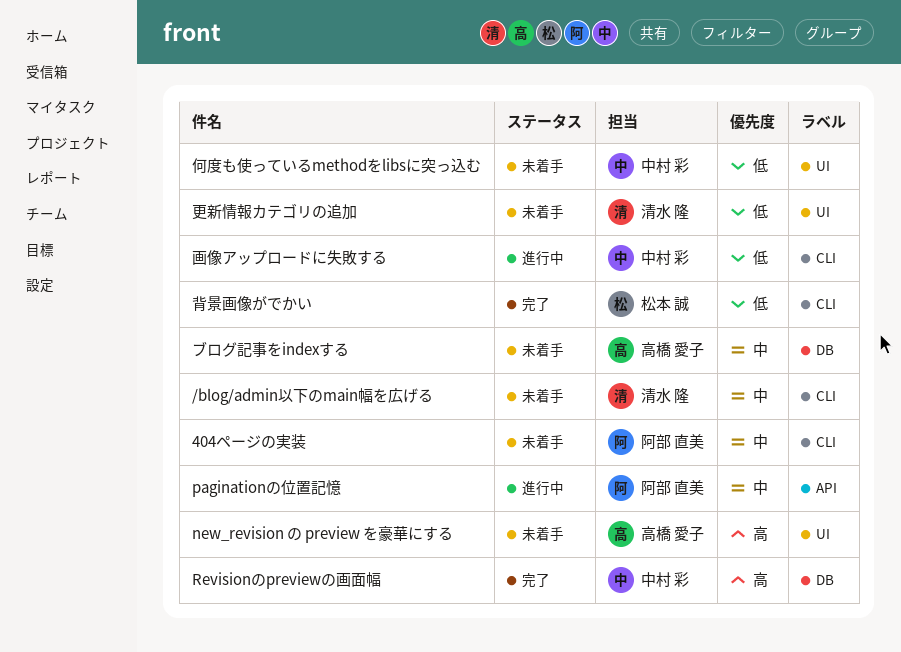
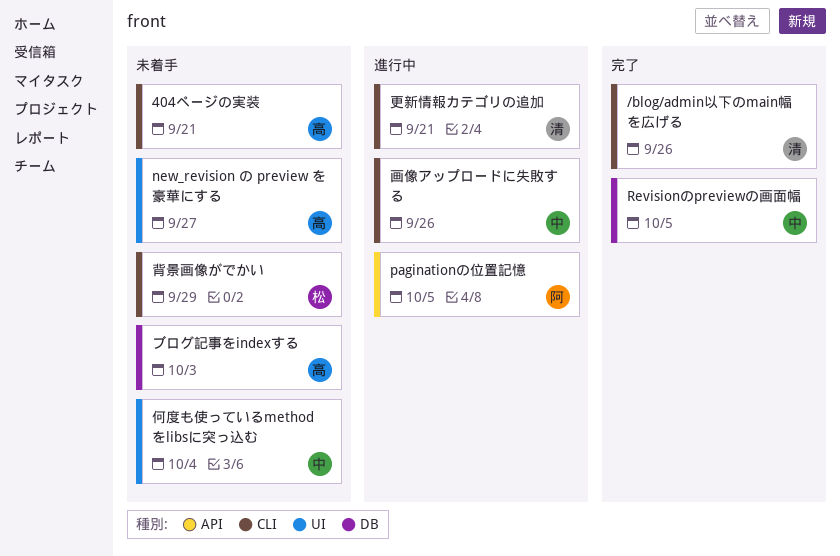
/blog/admin以下のmain幅を広げる, status: 未着手 -> 完了
404ページの実装, owner: 阿部 直美 -> 高橋 愛子
更新情報カテゴリの追加, status: 未着手 -> 進行中
更新情報カテゴリの追加, label: UI -> CLI
背景画像がでかい, status: 完了 -> 未着手

